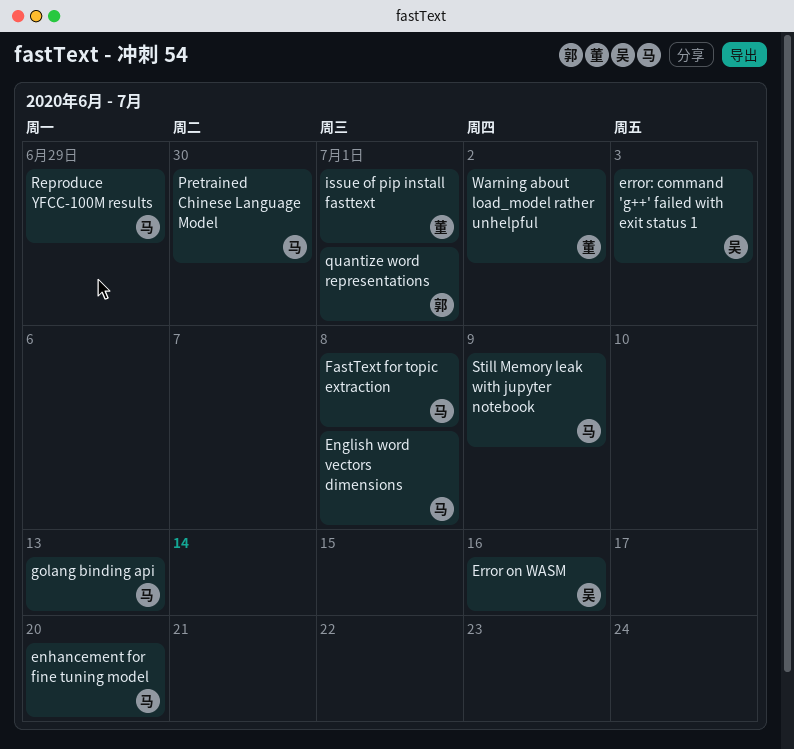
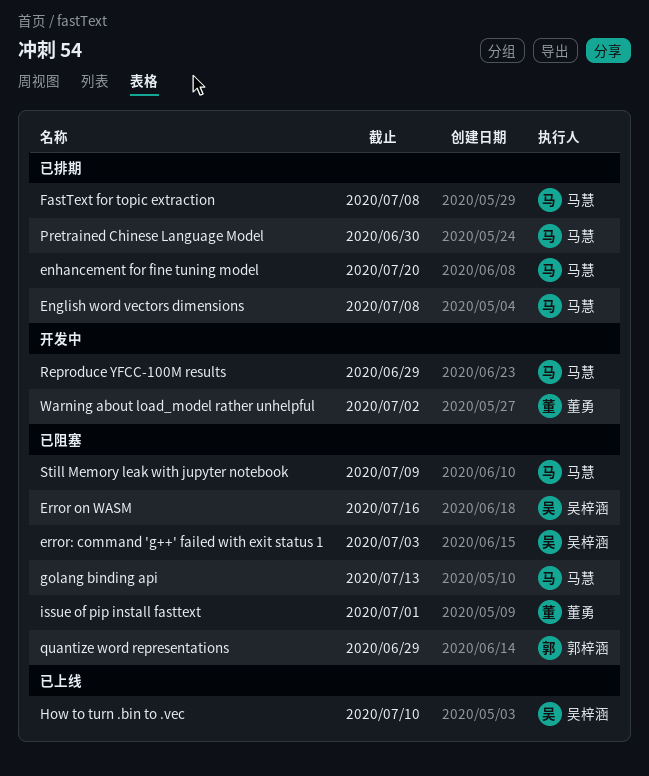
How to turn .bin to .vec: none -> present
quantize word representations, due: Jul 1 -> Jun 29

